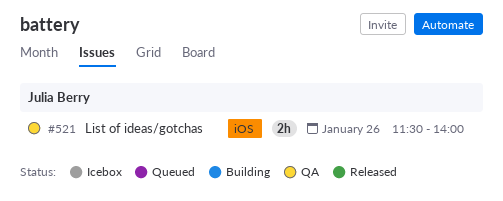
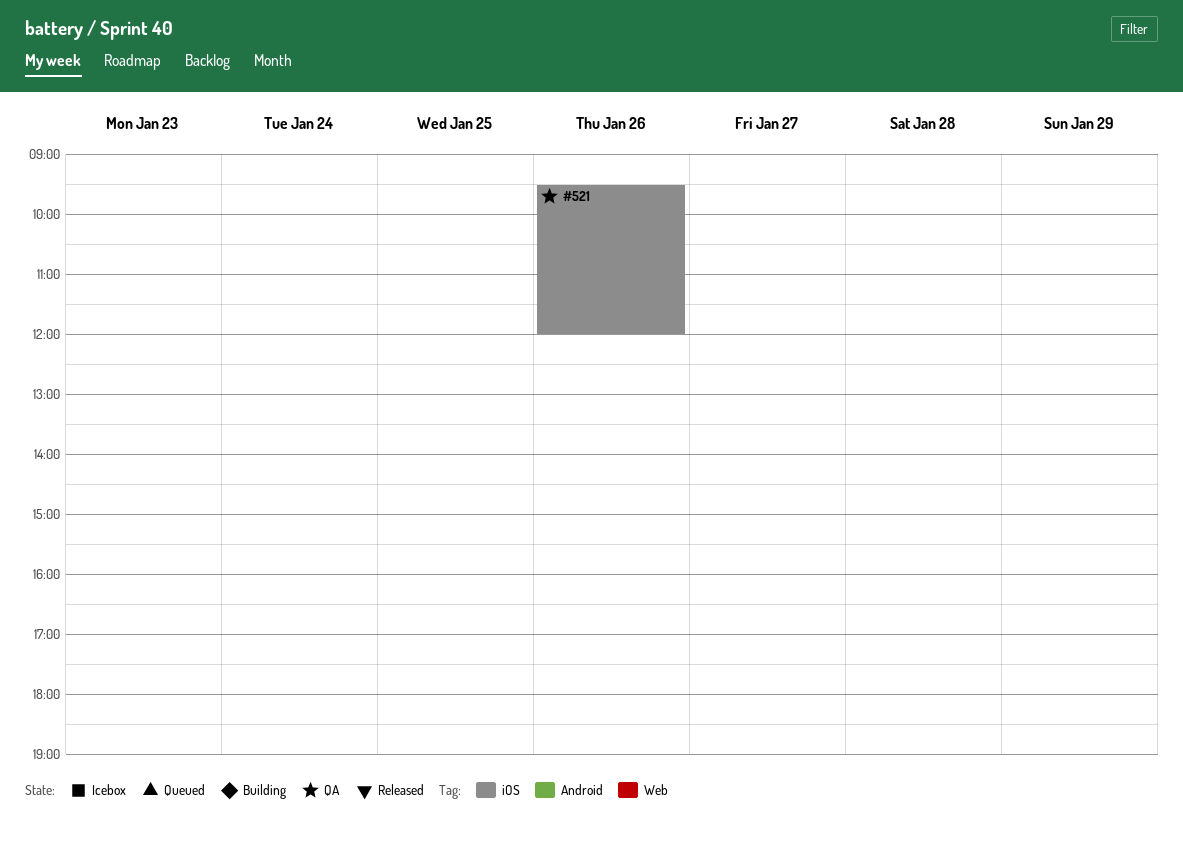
#521, begins: 11:30 -> 09:30
#521, ends: 14:00 -> 12:00

